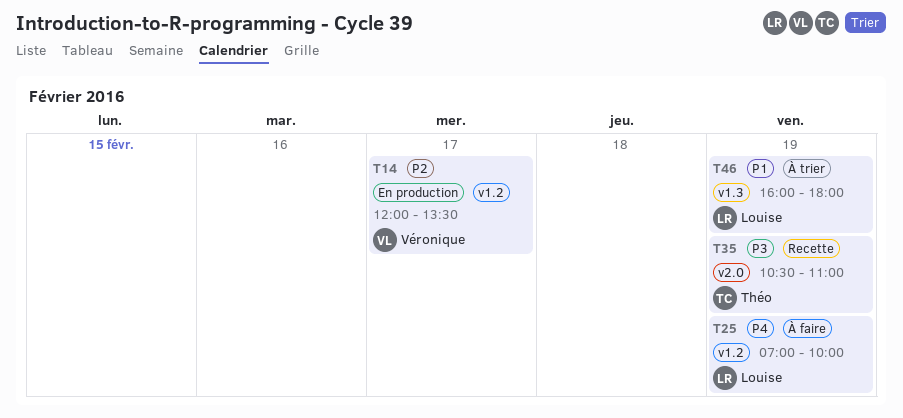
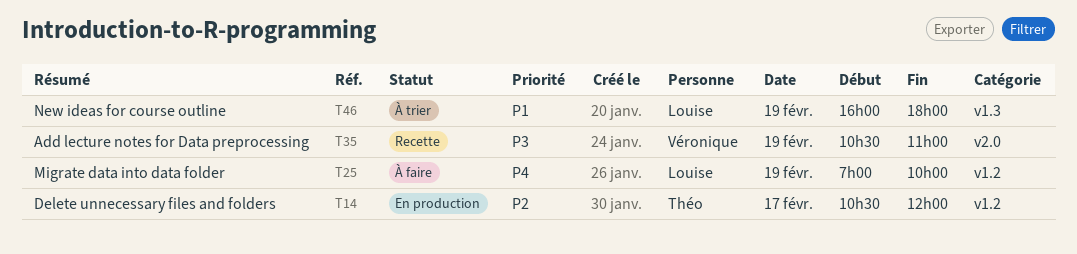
T14, owner: Véronique -> Théo
T14, begins: 12:00 -> 10:30
T14, ends: 13:30 -> 12:00
T35, owner: Théo -> Véronique

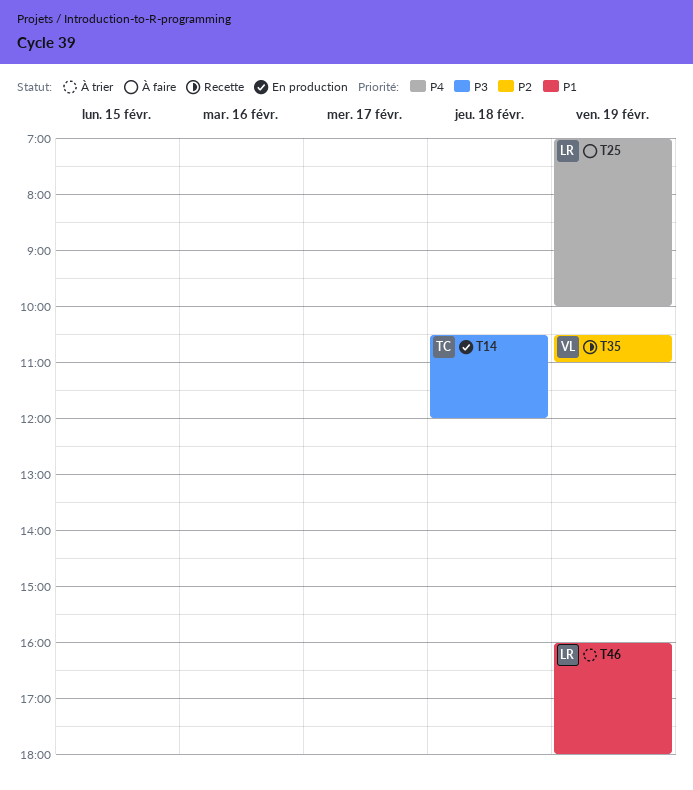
T14, priority: P2 -> P3
T14, day: Feb 17 -> Feb 18
T35, priority: P3 -> P2

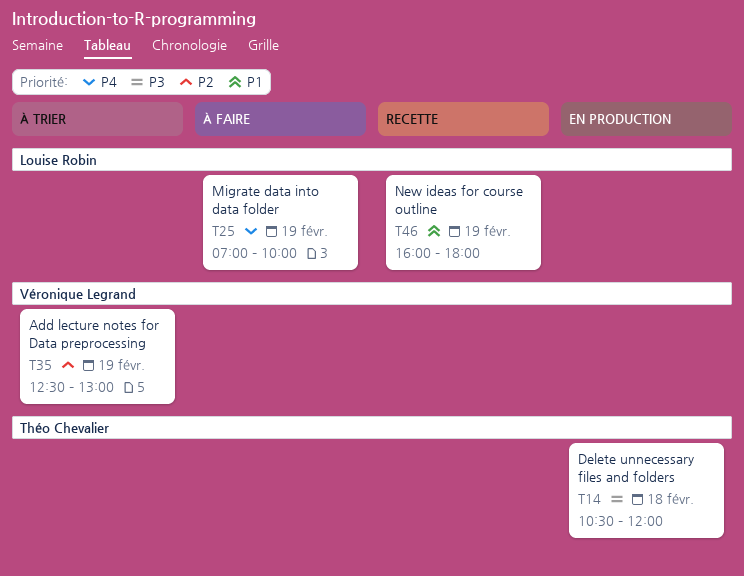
T35, status: Recette -> À trier
T35, begins: 10:30 -> 12:30
T35, ends: 11:00 -> 13:00
T46, status: À trier -> Recette

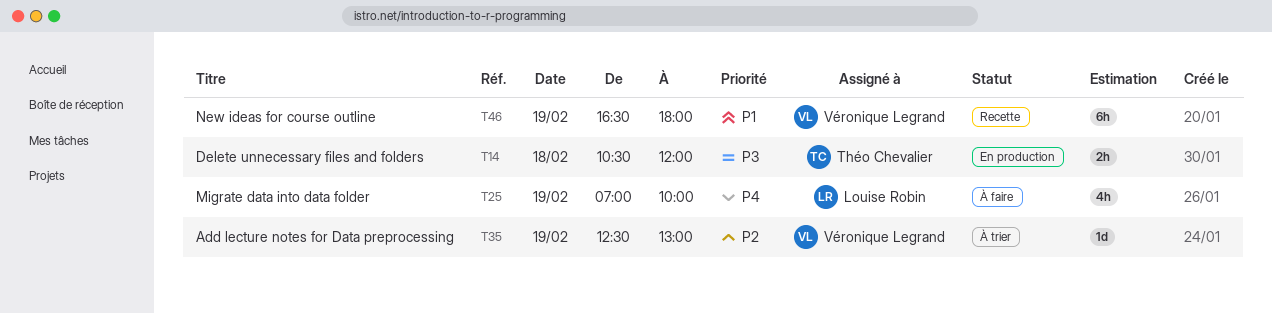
T46, owner: Louise Robin -> Véronique Legrand
T46, begins: 16:00 -> 16:30

